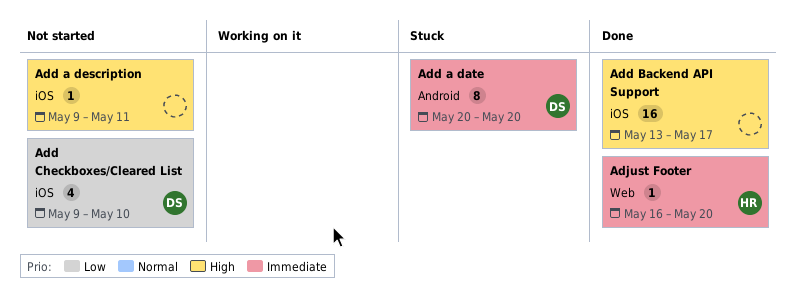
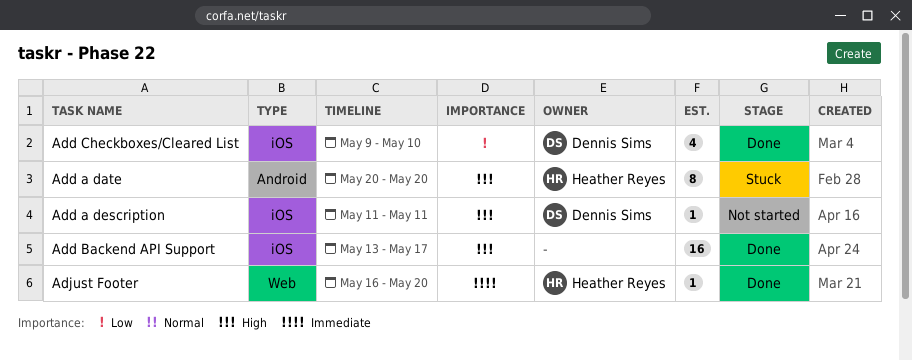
Add a date, owner: Dennis Sims -> Heather Reyes
Add a date, priority: Immediate -> High
Add a description, owner: none -> Dennis Sims
Add a description, start: May 9 -> May 11
Add Checkboxes/Cleared List, status: Not started -> Done

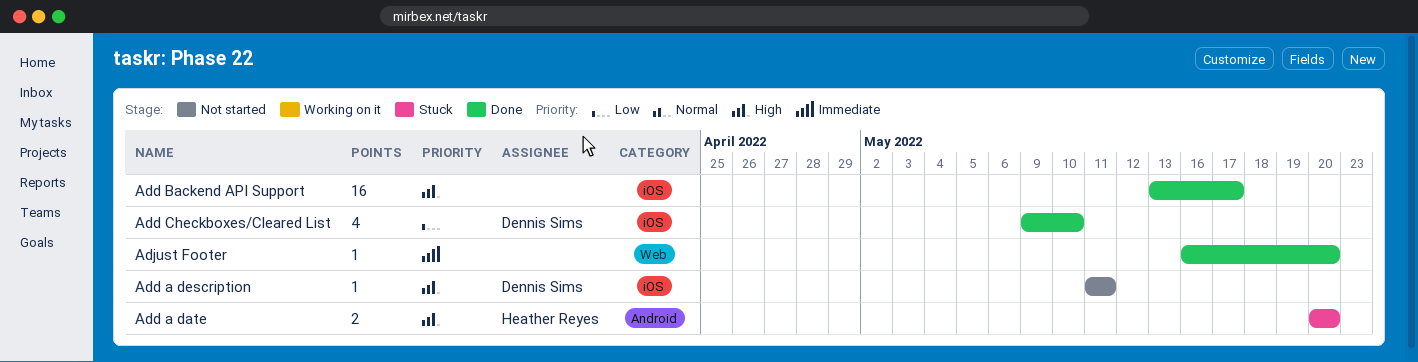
Add a date, estimate: 8 -> 2
Adjust Footer, owner: Heather Reyes -> none

